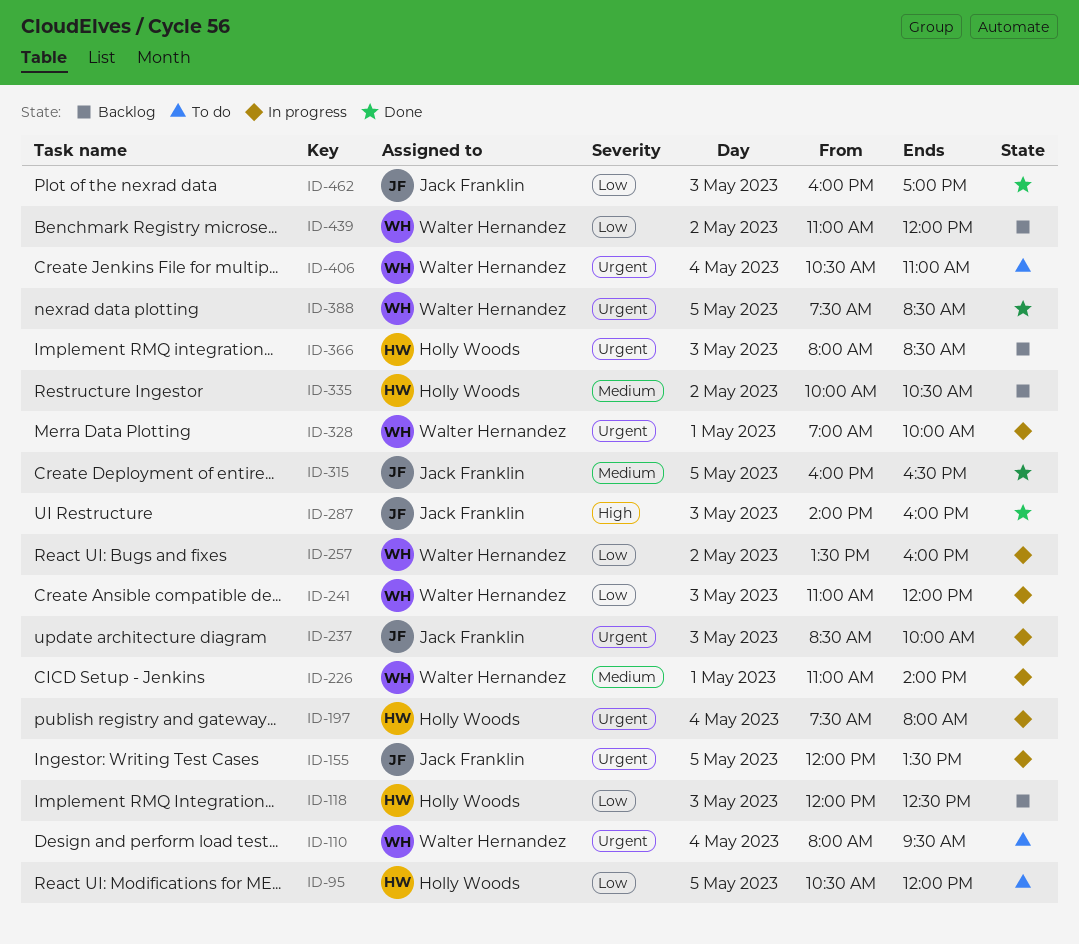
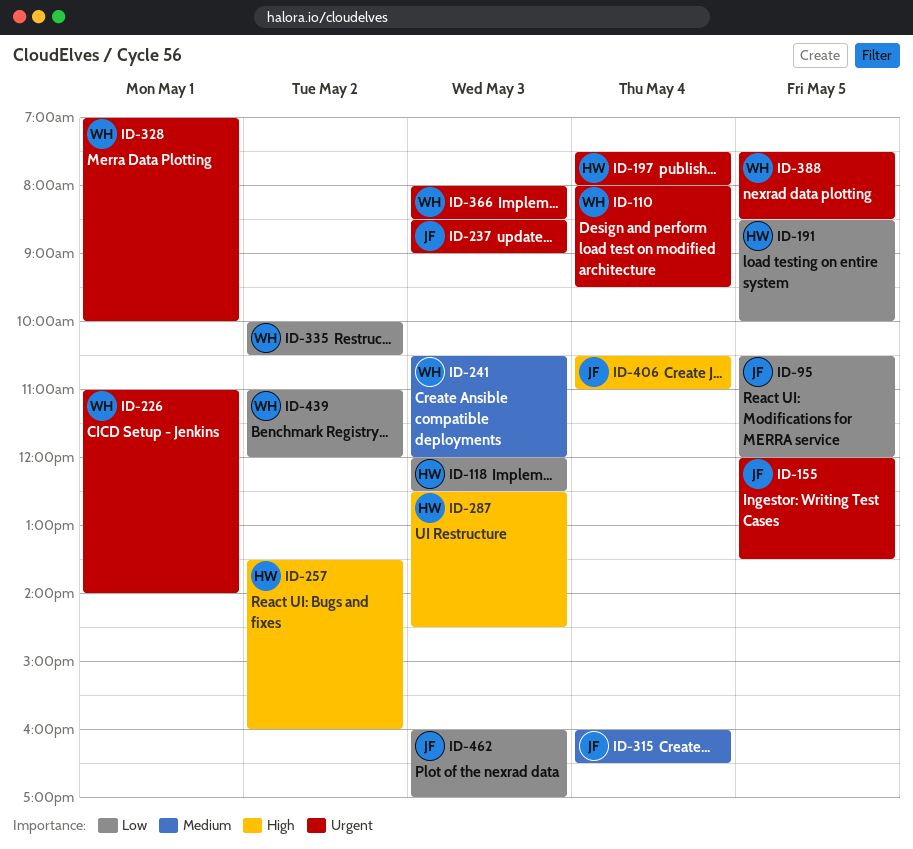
ID-95, owner: Holly Woods -> Jack Franklin
ID-191: none -> present
ID-226, priority: Medium -> Urgent
ID-237, ends: 10:00 -> 09:00
ID-241, priority: Low -> Medium
ID-241, begins: 11:00 -> 10:30
ID-257, owner: Walter Hernandez -> Holly Woods
ID-257, priority: Low -> High
ID-287, owner: Jack Franklin -> Holly Woods
ID-287, begins: 14:00 -> 12:30
ID-287, ends: 16:00 -> 14:30
ID-315, day: May 5 -> May 4
ID-335, owner: Holly Woods -> Walter Hernandez
ID-335, priority: Medium -> Low
ID-366, owner: Holly Woods -> Walter Hernandez
ID-406, owner: Walter Hernandez -> Jack Franklin
ID-406, priority: Urgent -> High

